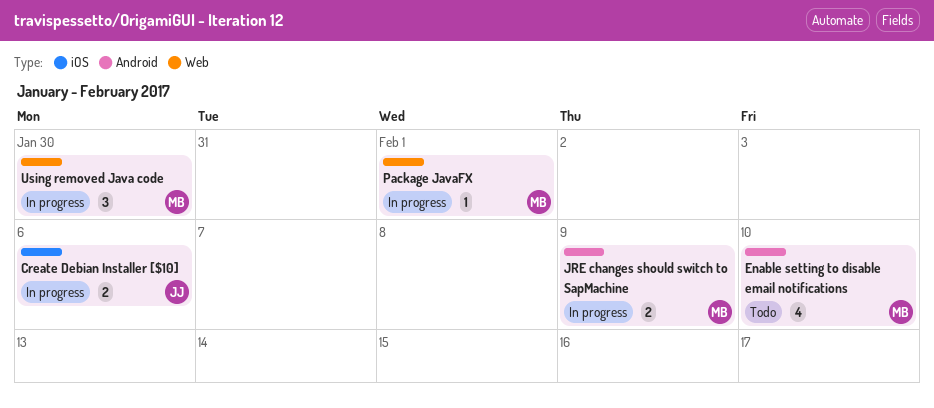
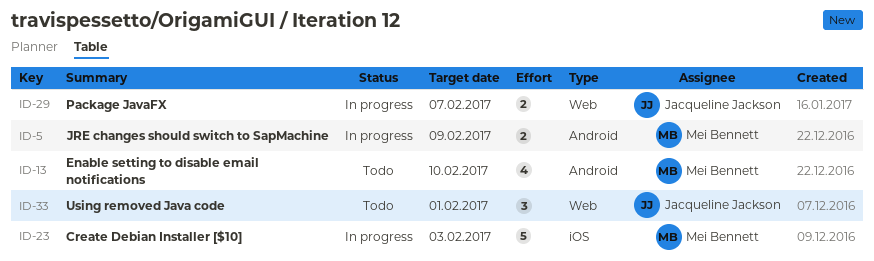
Create Debian Installer [$10], owner: Jacqueline Jackson -> Mei Bennett
Create Debian Installer [$10], estimate: 2 -> 5
Create Debian Installer [$10], due: Feb 6 -> Feb 3
Package JavaFX, owner: Mei Bennett -> Jacqueline Jackson
Package JavaFX, estimate: 1 -> 2
Package JavaFX, due: Feb 1 -> Feb 7
Using removed Java code, status: In progress -> Todo
Using removed Java code, owner: Mei Bennett -> Jacqueline Jackson
Using removed Java code, due: Jan 30 -> Feb 1

